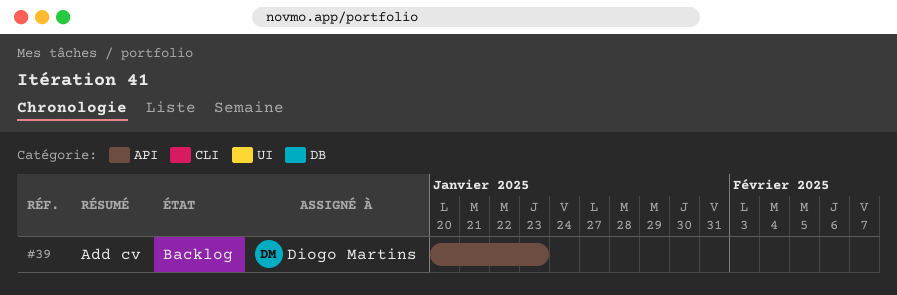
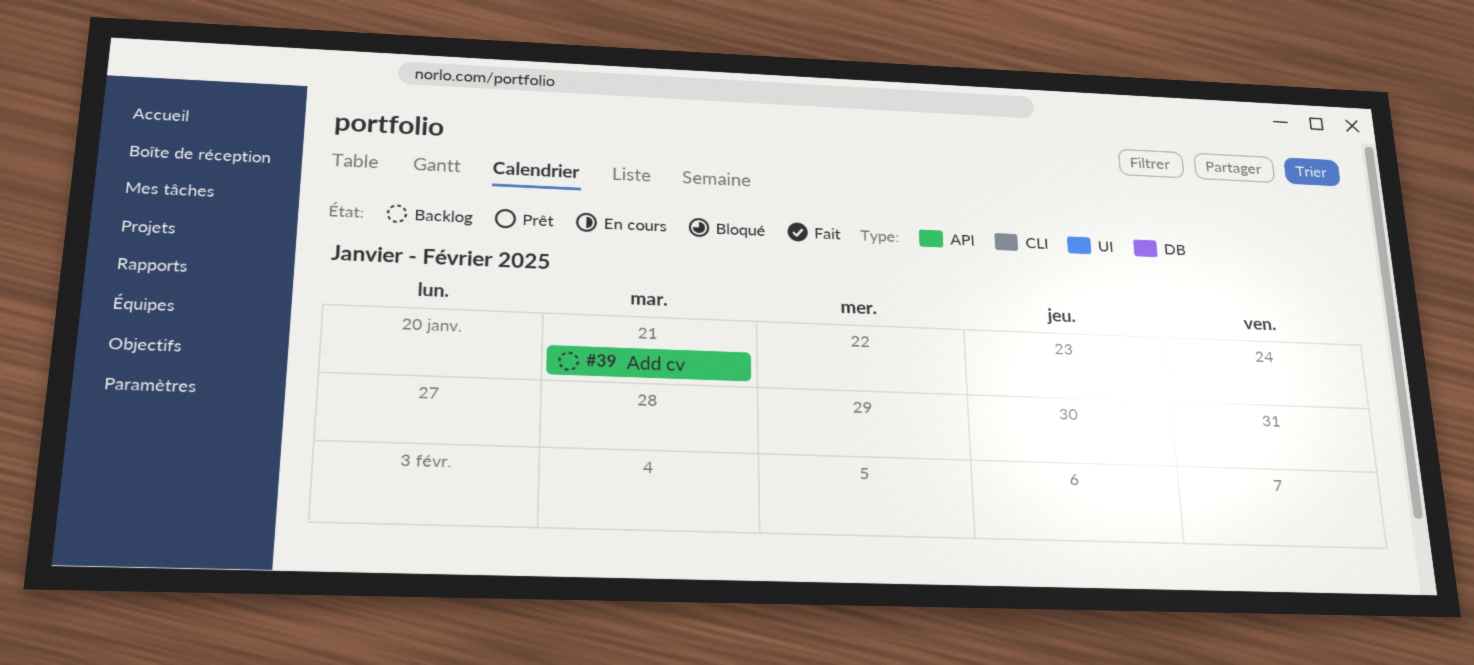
#39, start: Jan 20 -> Jan 21
#39, due: Jan 23 -> Jan 21

